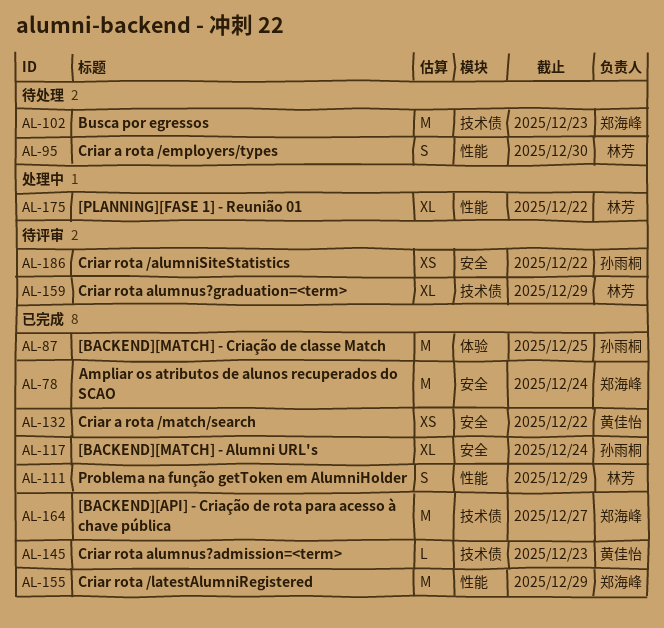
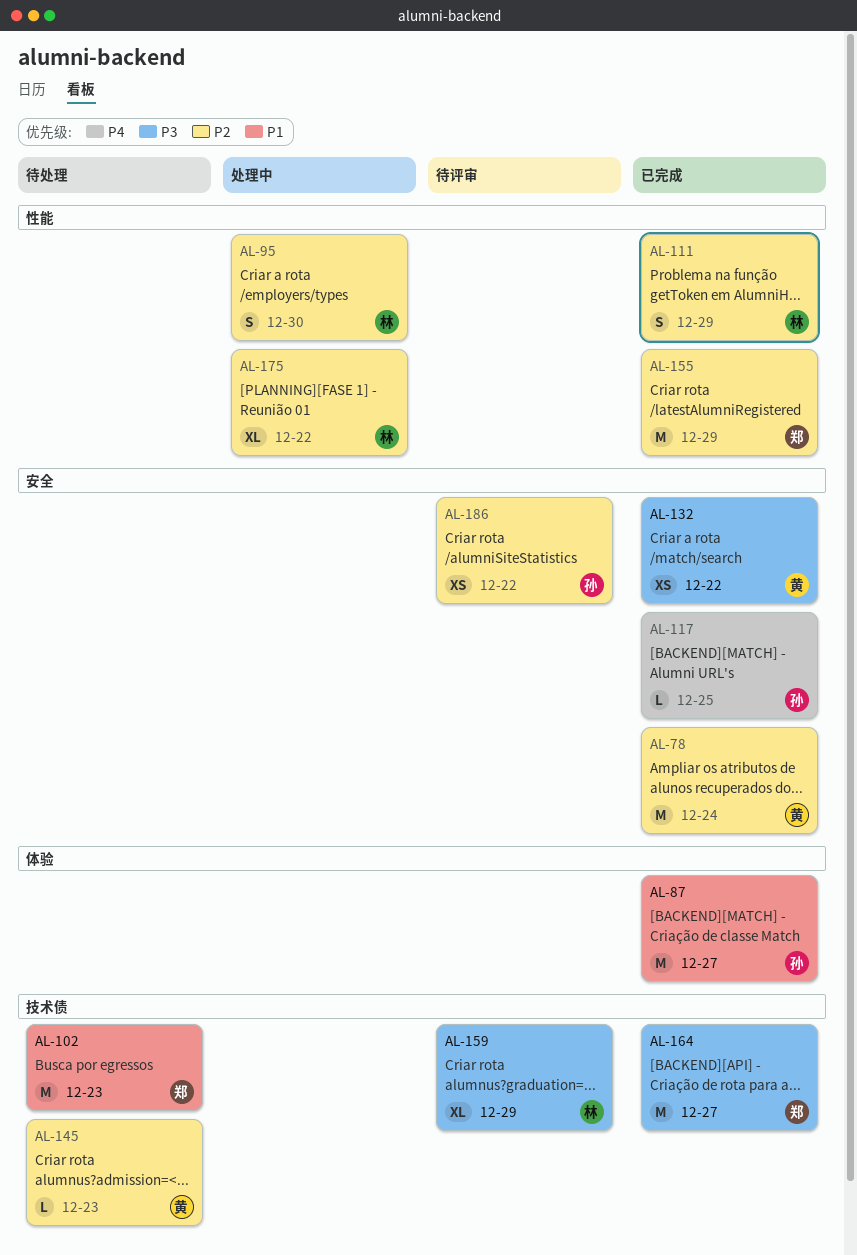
AL-78, owner: 郑海峰 -> 黄佳怡
AL-87, due: Dec 25 -> Dec 27
AL-95, status: 待处理 -> 处理中
AL-117, estimate: XL -> L
AL-117, due: Dec 24 -> Dec 25
AL-145, status: 已完成 -> 待处理

